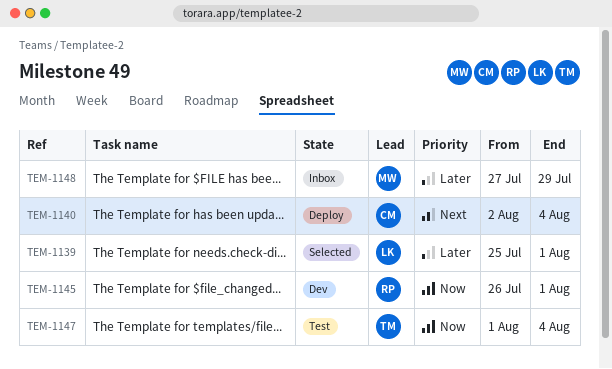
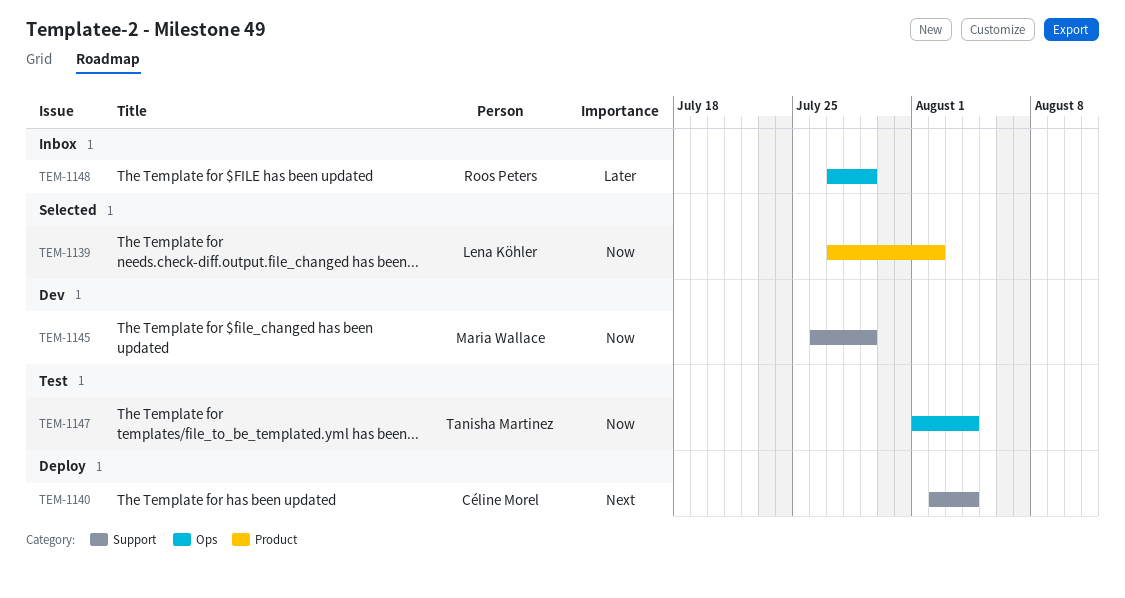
TEM-1139, priority: Later -> Now
TEM-1139, start: Jul 25 -> Jul 27
TEM-1139, due: Aug 1 -> Aug 2
TEM-1145, owner: Roos Peters -> Maria Wallace
TEM-1145, due: Aug 1 -> Jul 29
TEM-1148, owner: Maria Wallace -> Roos Peters

